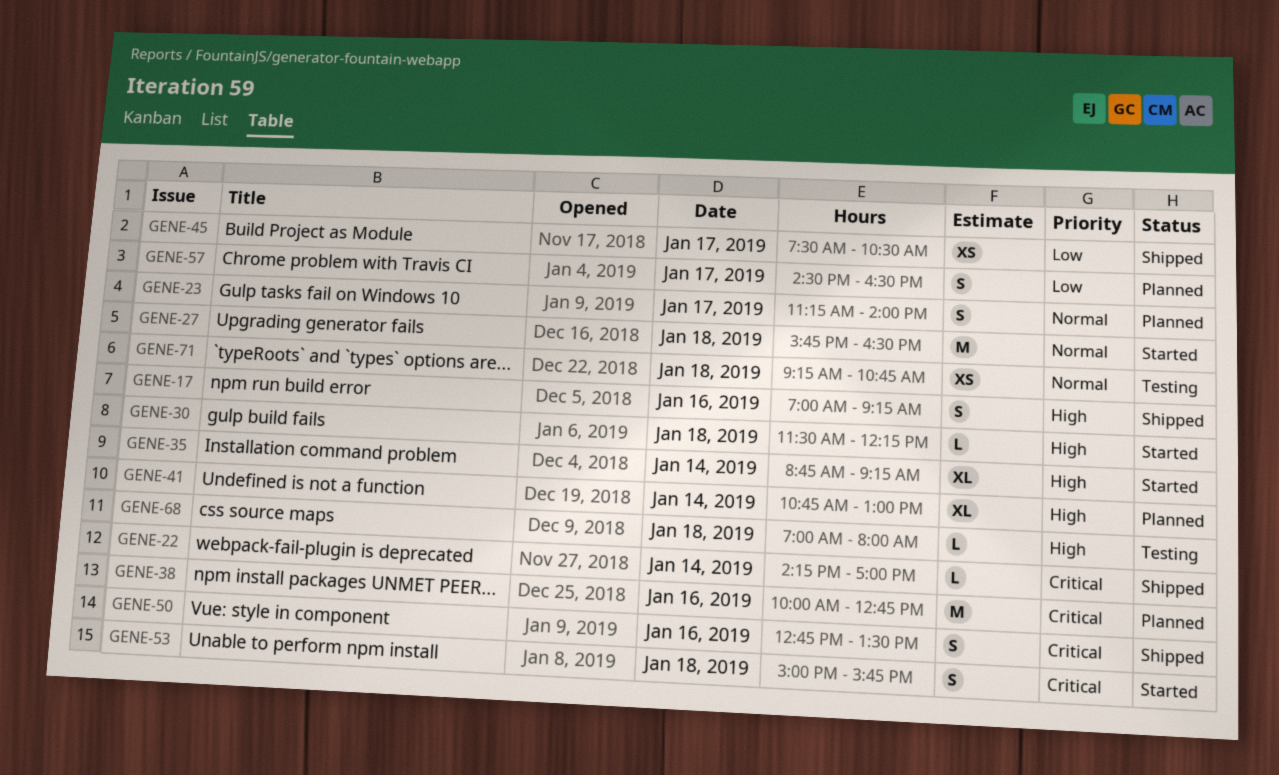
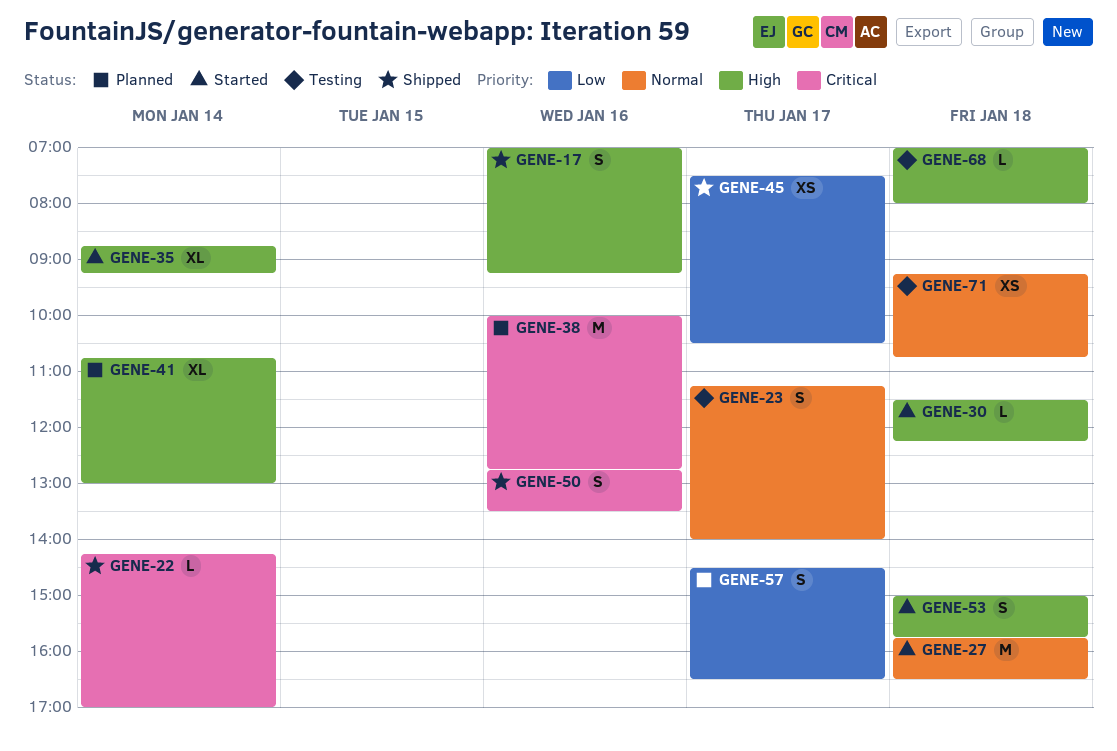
GENE-23, status: Planned -> Testing
GENE-53, priority: Critical -> High

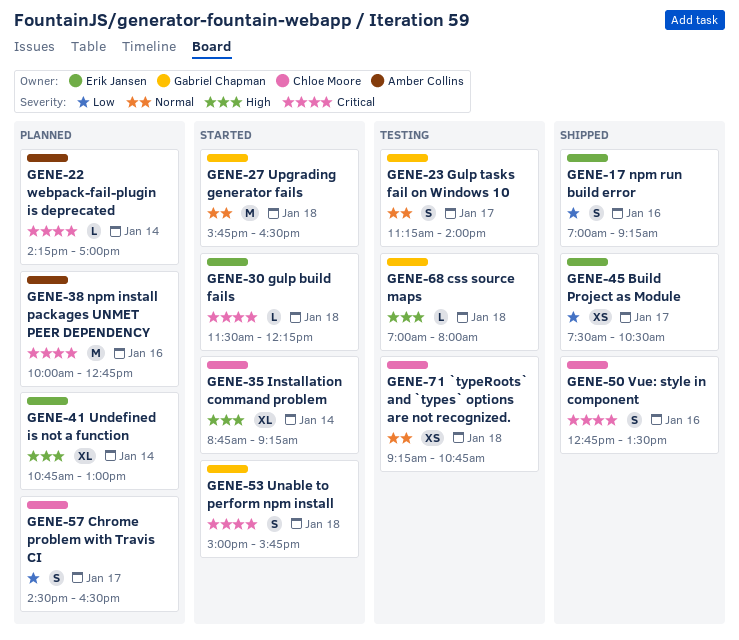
GENE-17, priority: High -> Low
GENE-22, status: Shipped -> Planned
GENE-30, priority: High -> Critical
GENE-53, priority: High -> Critical

